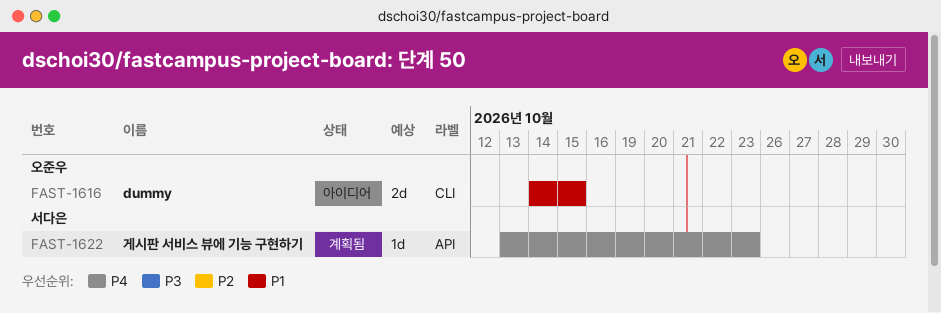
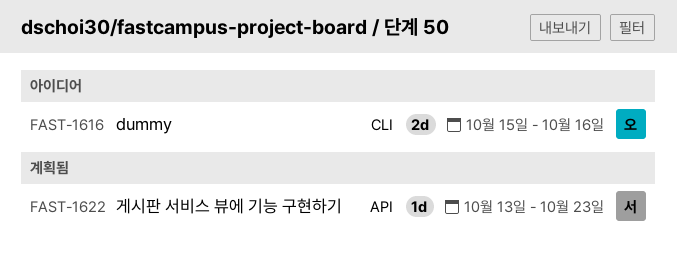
FAST-1616, start: Oct 14 -> Oct 15
FAST-1616, due: Oct 15 -> Oct 16

